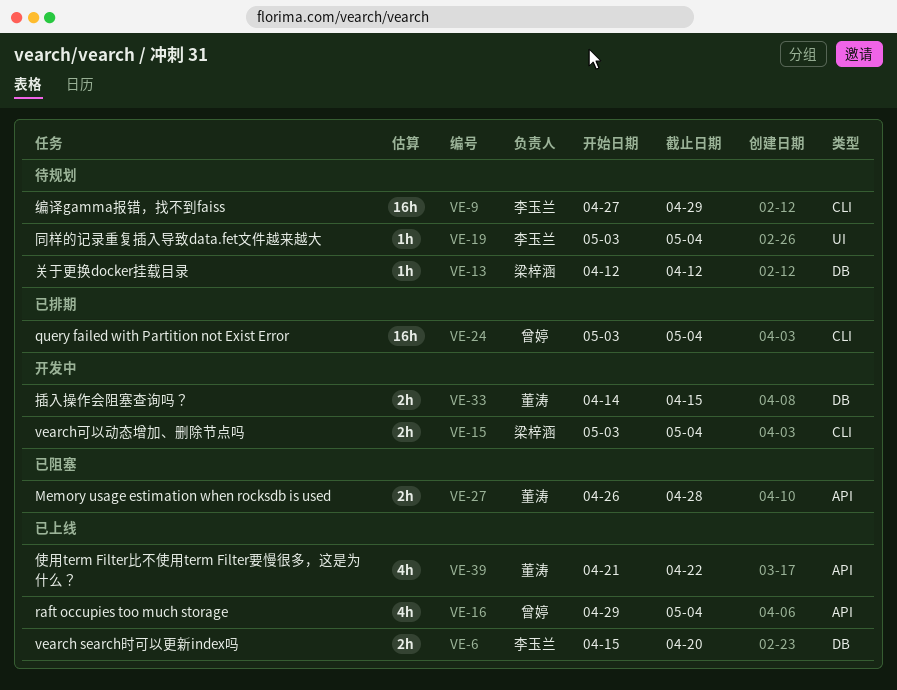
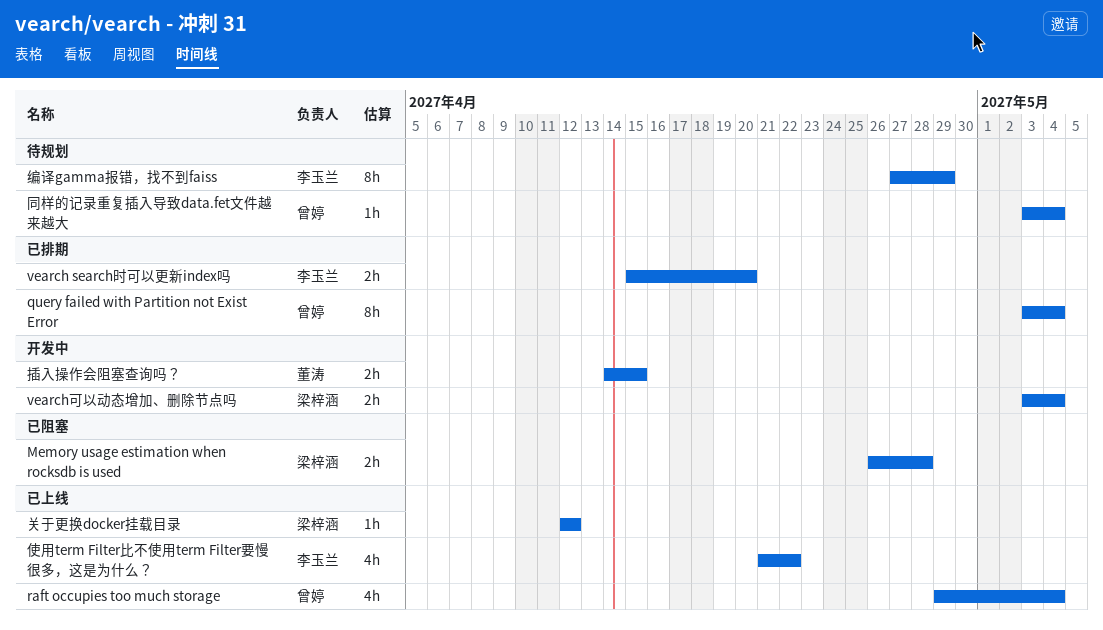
Memory usage estimation when rocksdb is used, owner: 董涛 -> 梁梓涵
query failed with Partition not Exist Error, estimate: 16h -> 8h
vearch search时可以更新index吗, status: 已上线 -> 已排期
使用term Filter比不使用term Filter要慢很多，这是为什么？, owner: 董涛 -> 李玉兰
关于更换docker挂载目录, status: 待规划 -> 已上线
同样的记录重复插入导致data.fet文件越来越大, owner: 李玉兰 -> 曾婷
编译gamma报错，找不到faiss, estimate: 16h -> 8h

